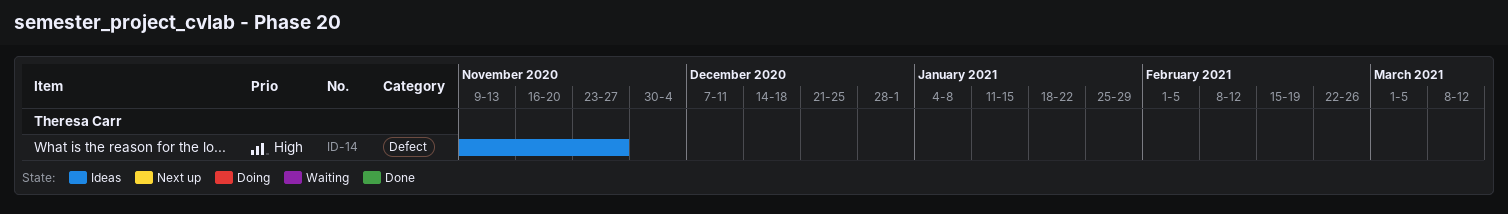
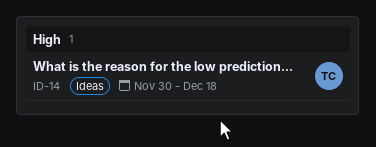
ID-14, start: Nov 9 -> Nov 30
ID-14, due: Nov 27 -> Dec 18

